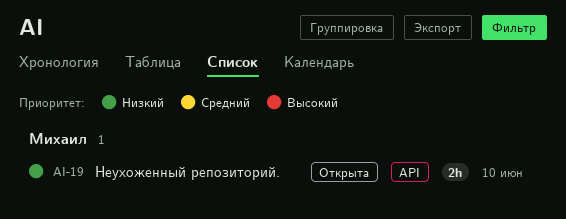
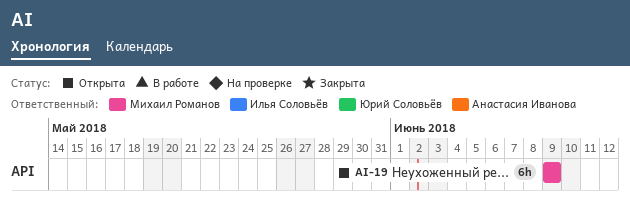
AI-19, estimate: 2h -> 6h
AI-19, due: Jun 10 -> Jun 9

